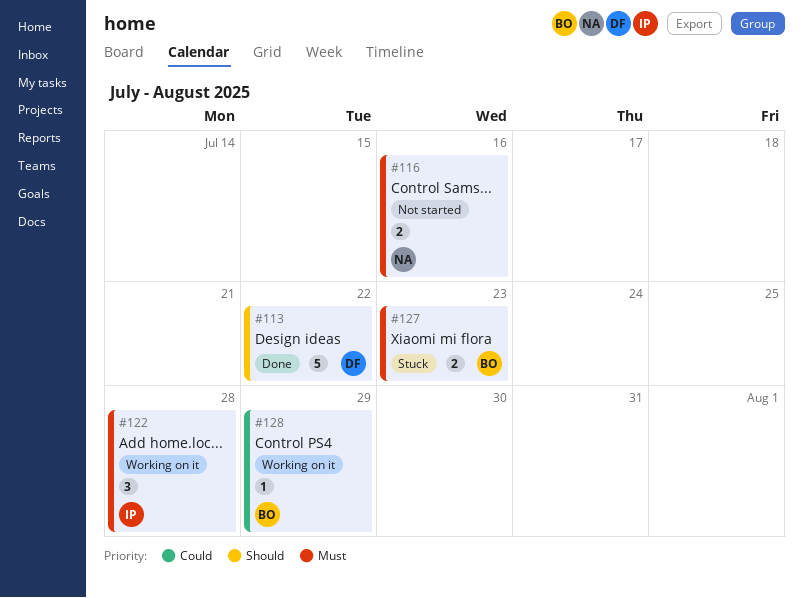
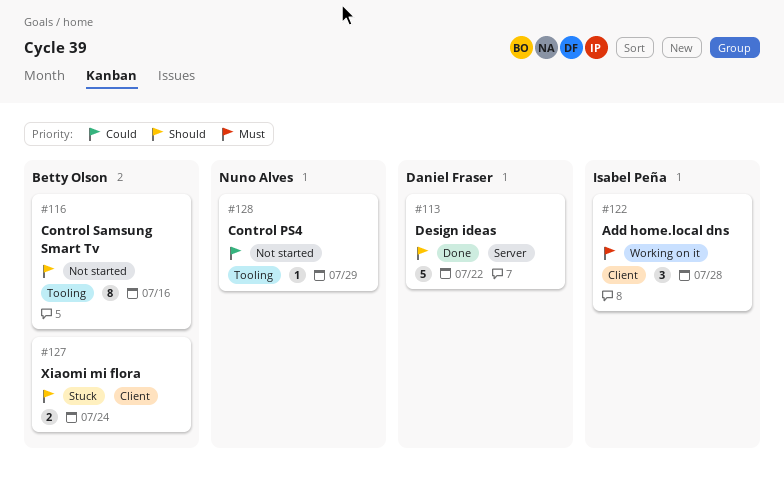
#116, owner: Nuno Alves -> Betty Olson
#116, priority: Must -> Should
#116, estimate: 2 -> 8
#127, priority: Must -> Should
#127, due: Jul 23 -> Jul 24
#128, status: Working on it -> Not started
#128, owner: Betty Olson -> Nuno Alves

